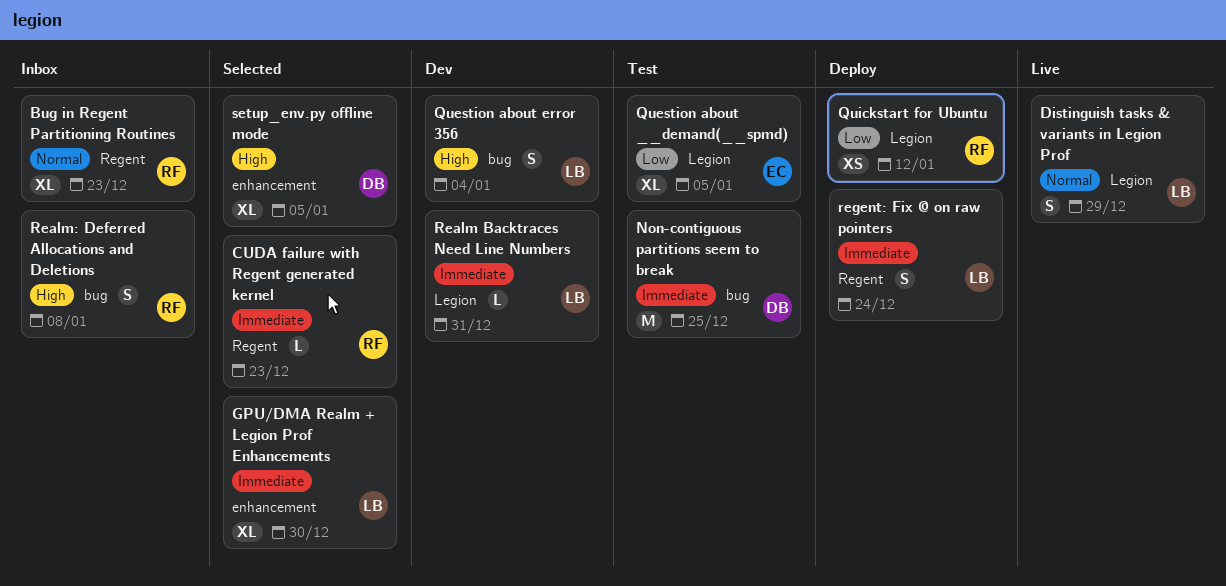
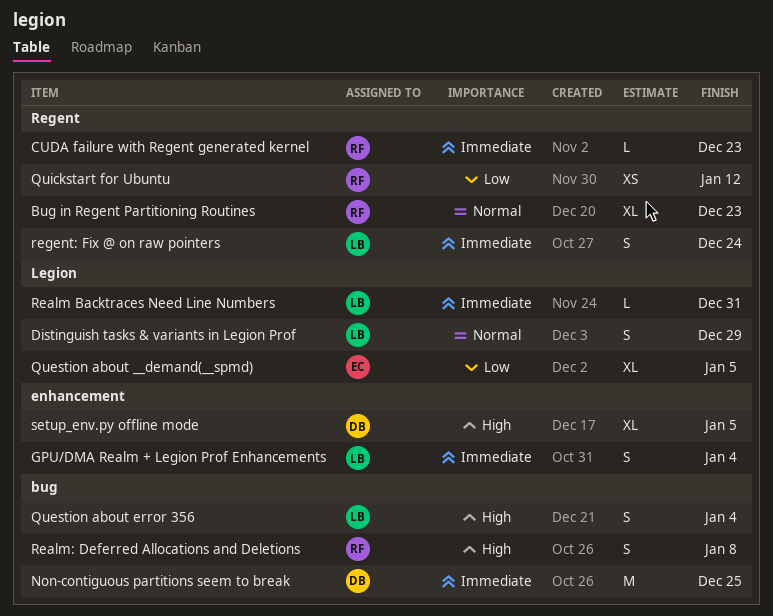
GPU/DMA Realm + Legion Prof Enhancements, estimate: XL -> S
GPU/DMA Realm + Legion Prof Enhancements, due: Dec 30 -> Jan 4
Quickstart for Ubuntu, label: Legion -> Regent

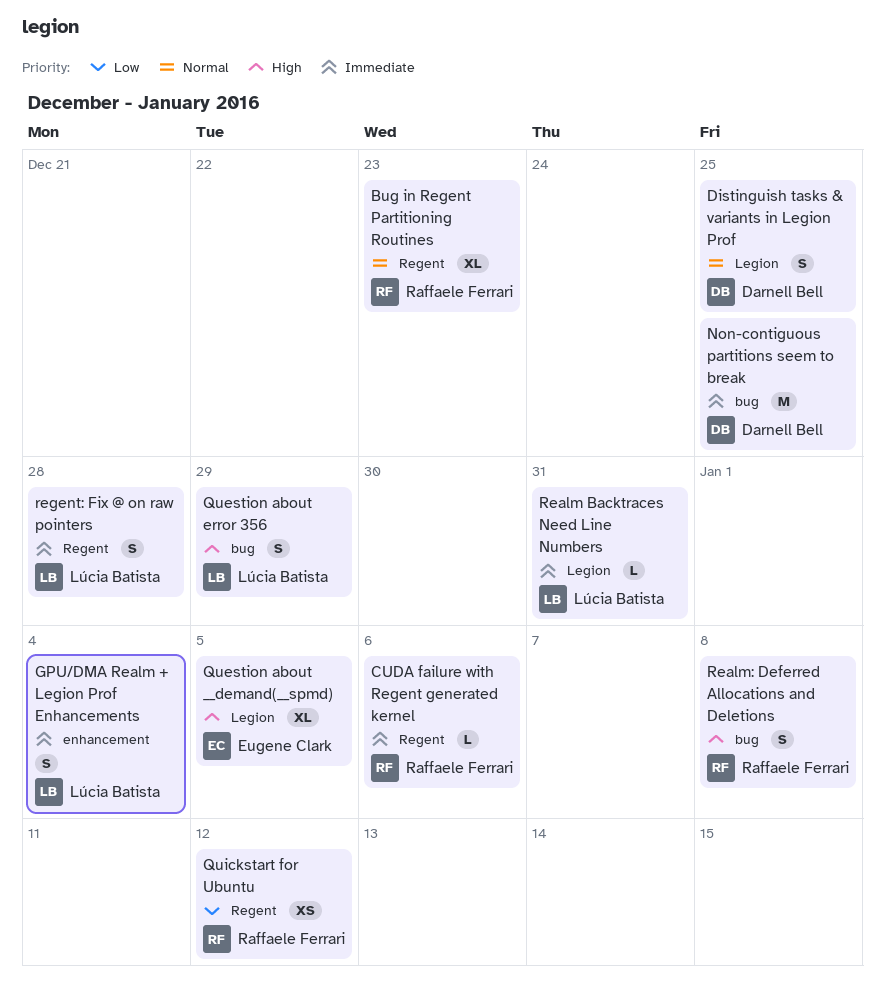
CUDA failure with Regent generated kernel, due: Dec 23 -> Jan 6
Distinguish tasks & variants in Legion Prof, owner: Lúcia Batista -> Darnell Bell
Distinguish tasks & variants in Legion Prof, due: Dec 29 -> Dec 25
Question about __demand(__spmd), priority: Low -> High
Question about error 356, due: Jan 4 -> Dec 29
regent: Fix @ on raw pointers, due: Dec 24 -> Dec 28
setup_env.py offline mode: present -> none

